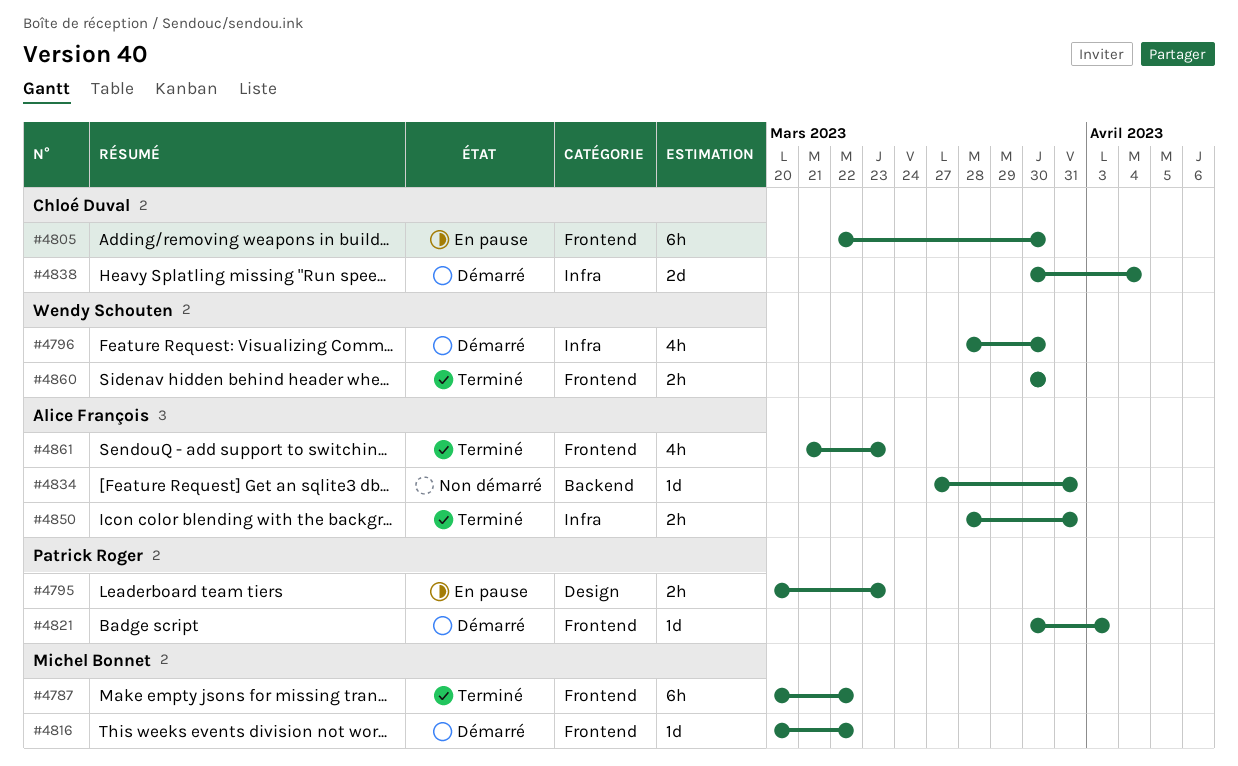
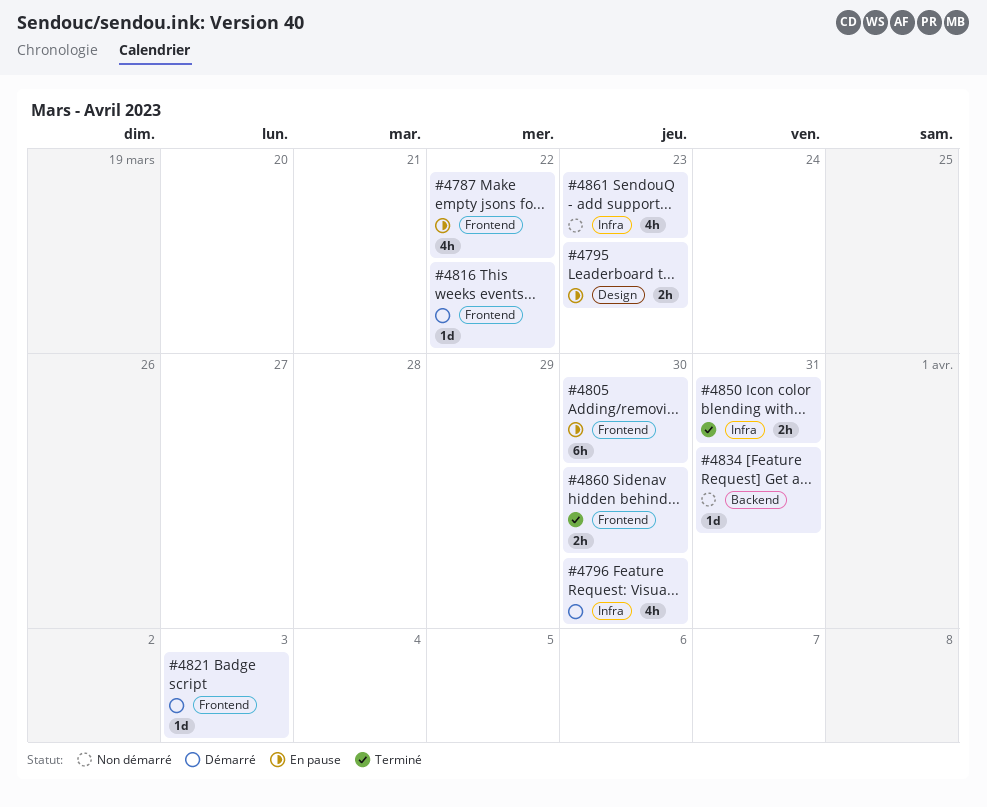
#4787, status: Terminé -> En pause
#4787, estimate: 6h -> 4h
#4838: present -> none
#4861, status: Terminé -> Non démarré
#4861, label: Frontend -> Infra

